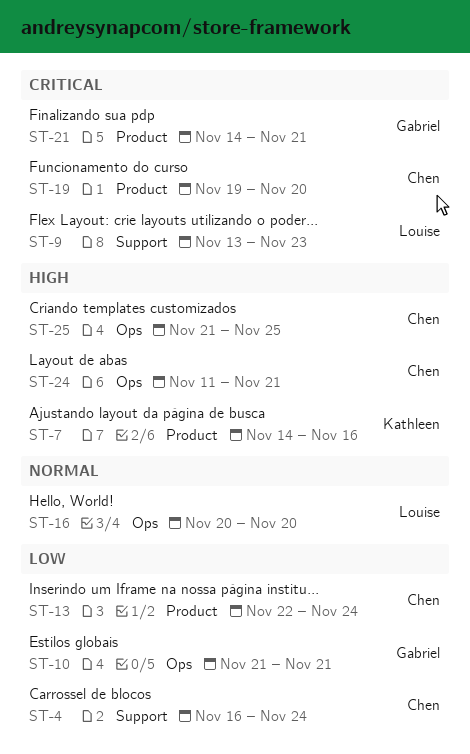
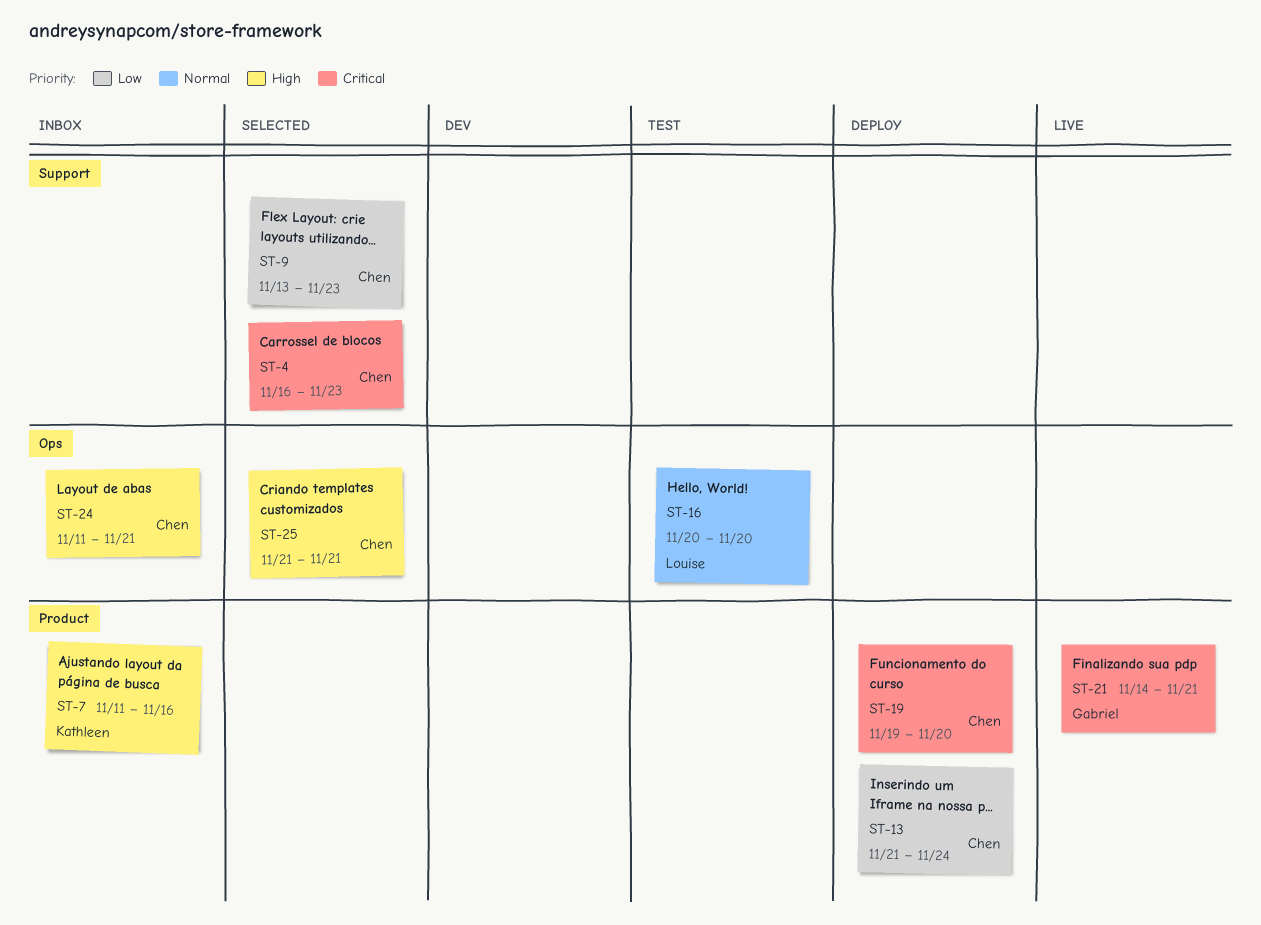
ST-4, priority: Low -> Critical
ST-4, due: Nov 24 -> Nov 23
ST-7, start: Nov 14 -> Nov 11
ST-9, owner: Louise -> Chen
ST-9, priority: Critical -> Low
ST-10: present -> none
ST-13, start: Nov 22 -> Nov 21
ST-25, due: Nov 25 -> Nov 21

